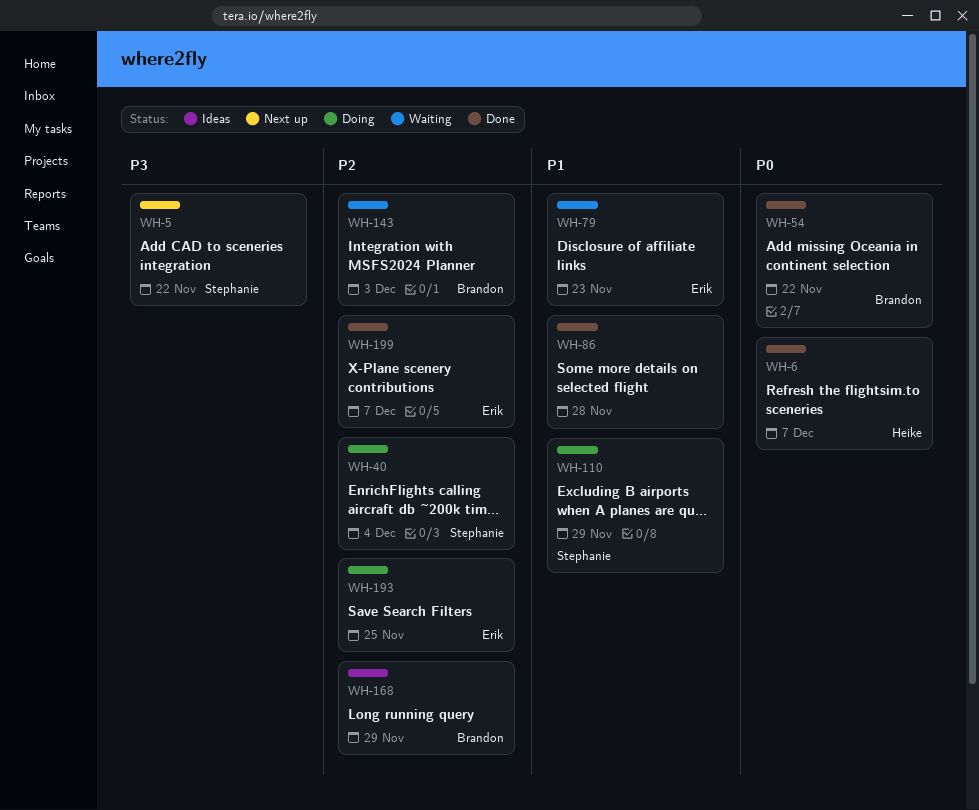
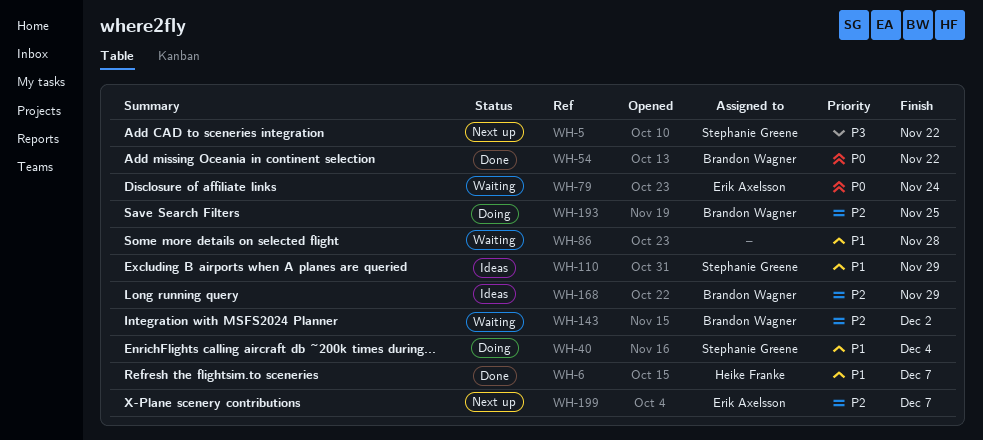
WH-6, priority: P0 -> P1
WH-40, priority: P2 -> P1
WH-79, priority: P1 -> P0
WH-79, due: Nov 23 -> Nov 24
WH-86, status: Done -> Waiting
WH-110, status: Doing -> Ideas
WH-143, due: Dec 3 -> Dec 2
WH-193, owner: Erik Axelsson -> Brandon Wagner
WH-199, status: Done -> Next up

